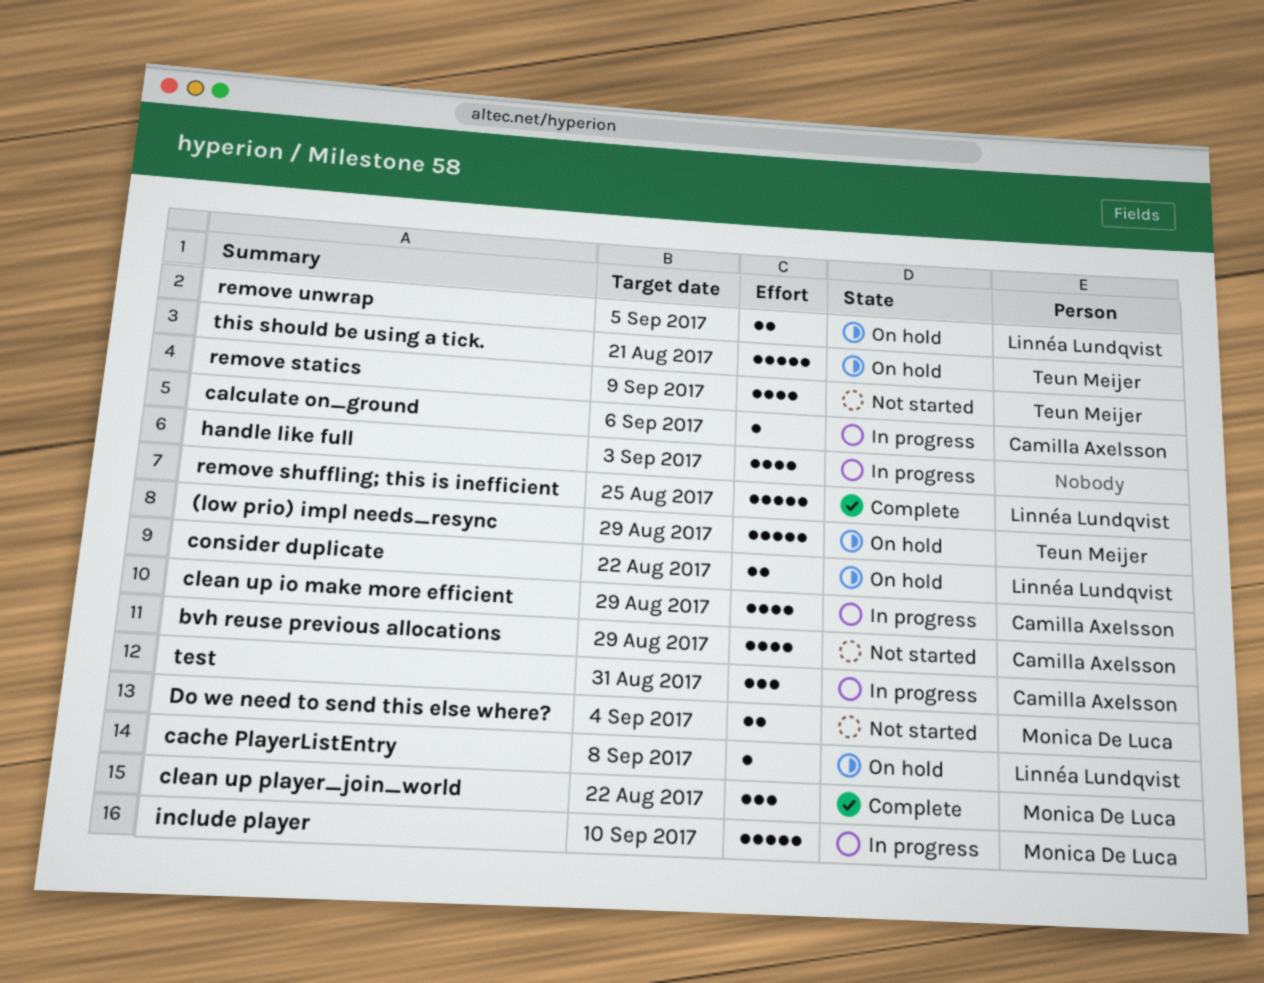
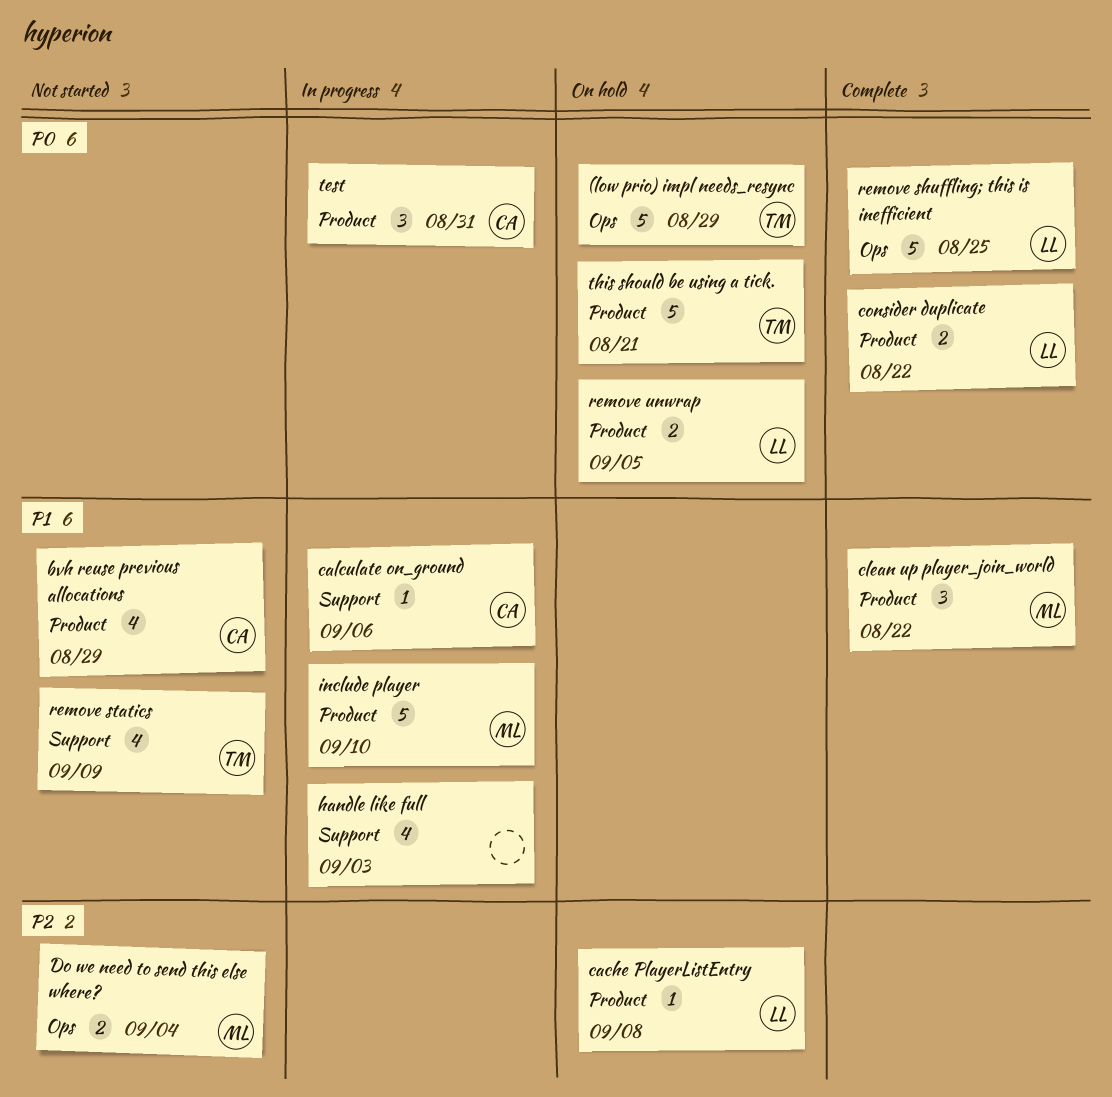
clean up io make more efficient: present -> none
consider duplicate, status: On hold -> Complete

